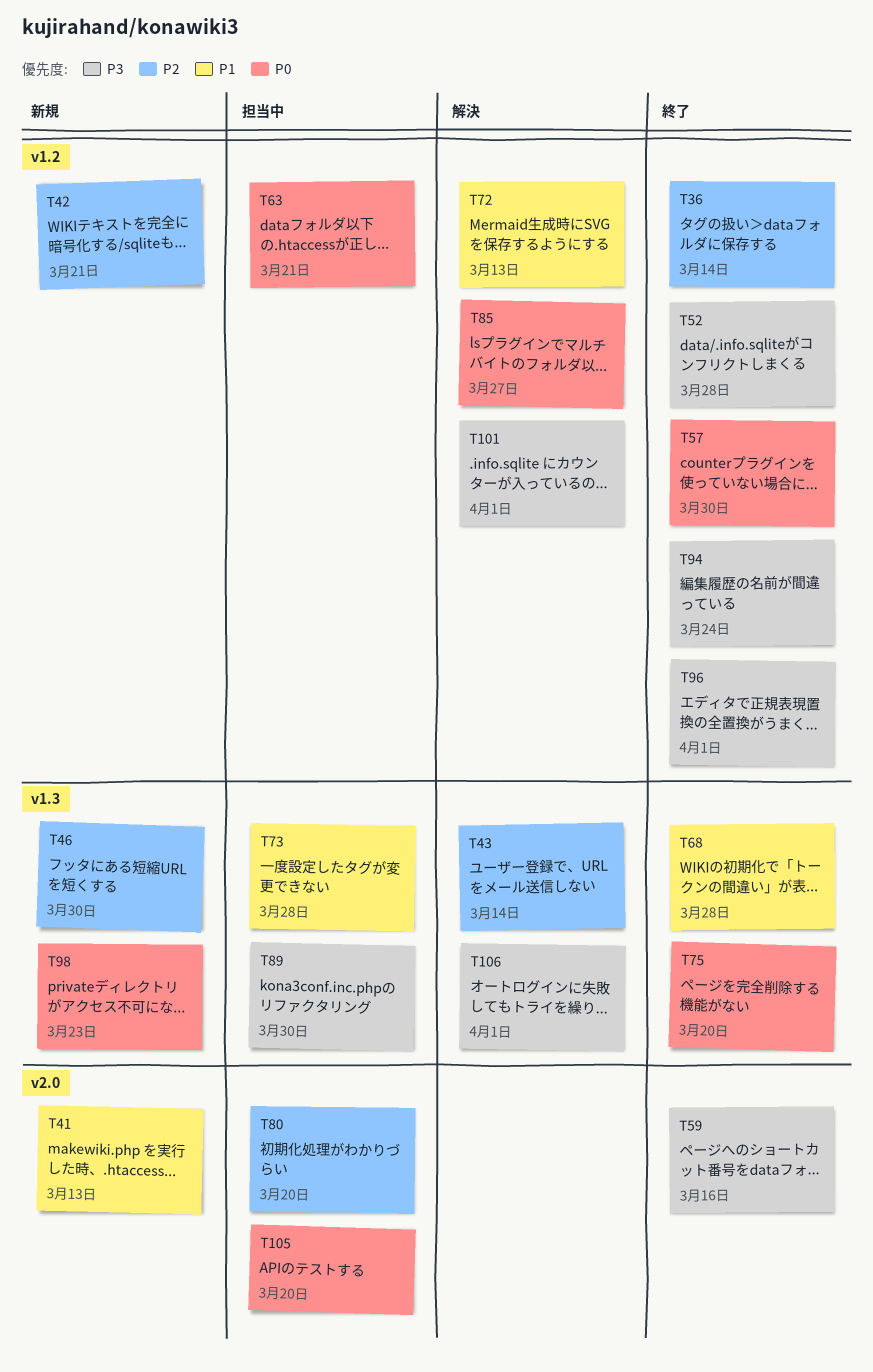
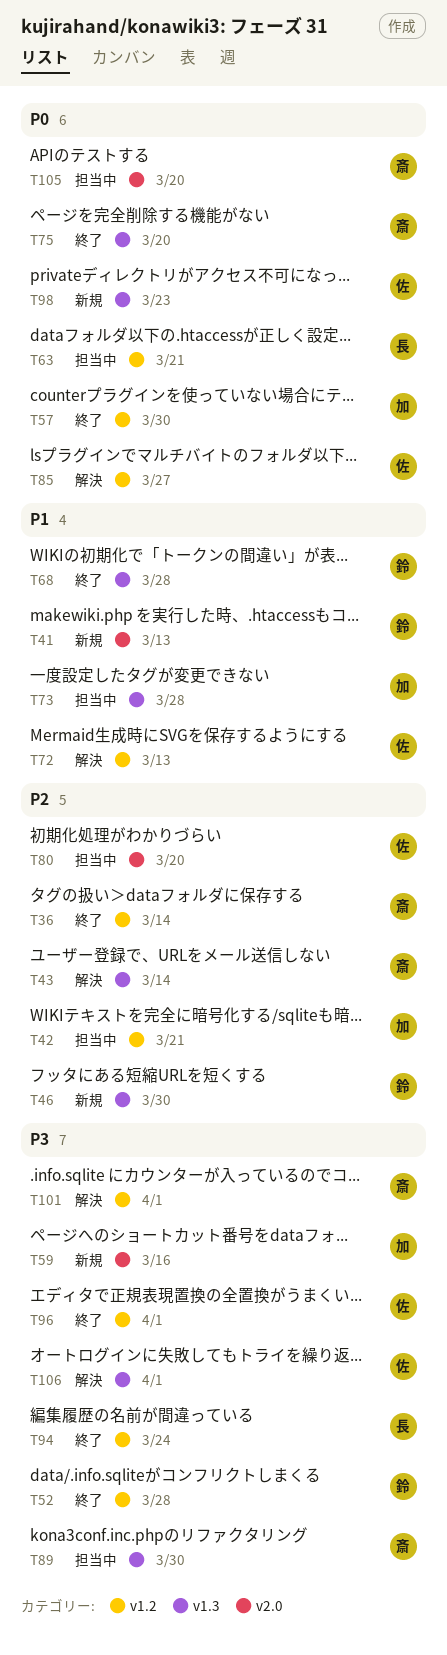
T42, status: 新規 -> 担当中
T59, status: 終了 -> 新規

